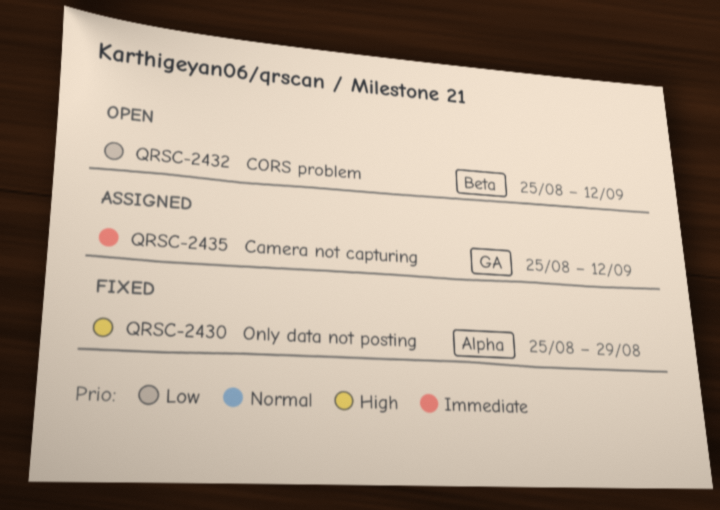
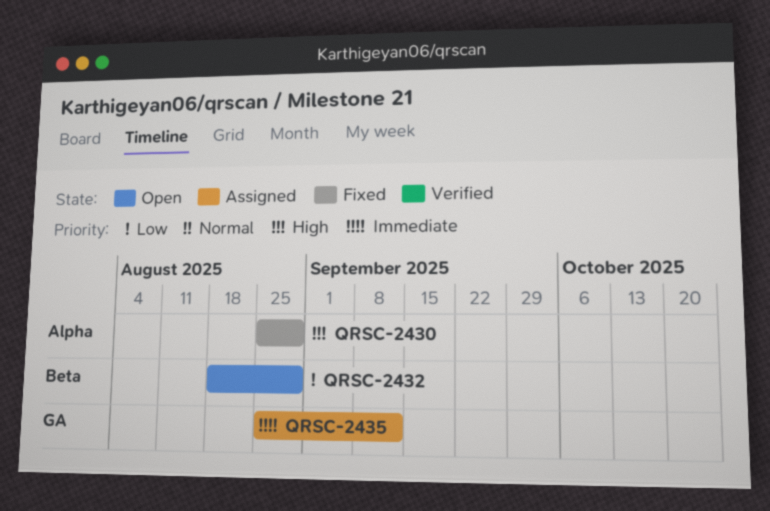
QRSC-2432, start: Aug 25 -> Aug 18
QRSC-2432, due: Sep 12 -> Aug 29

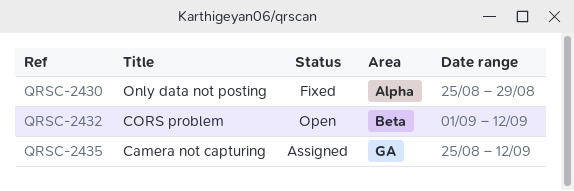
QRSC-2432, start: Aug 18 -> Sep 1
QRSC-2432, due: Aug 29 -> Sep 12

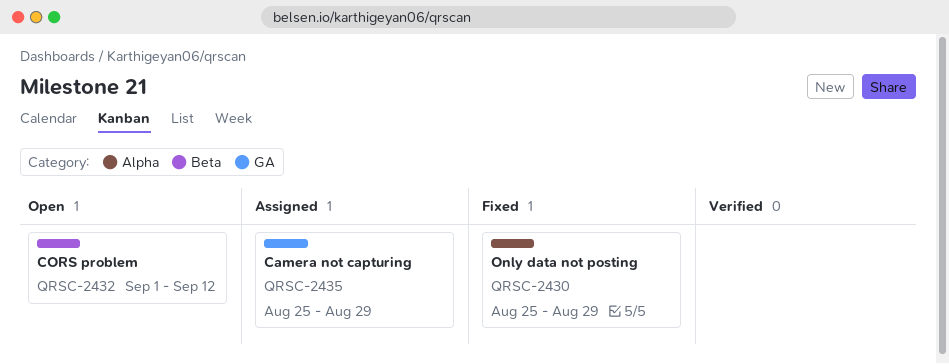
QRSC-2435, due: Sep 12 -> Aug 29

